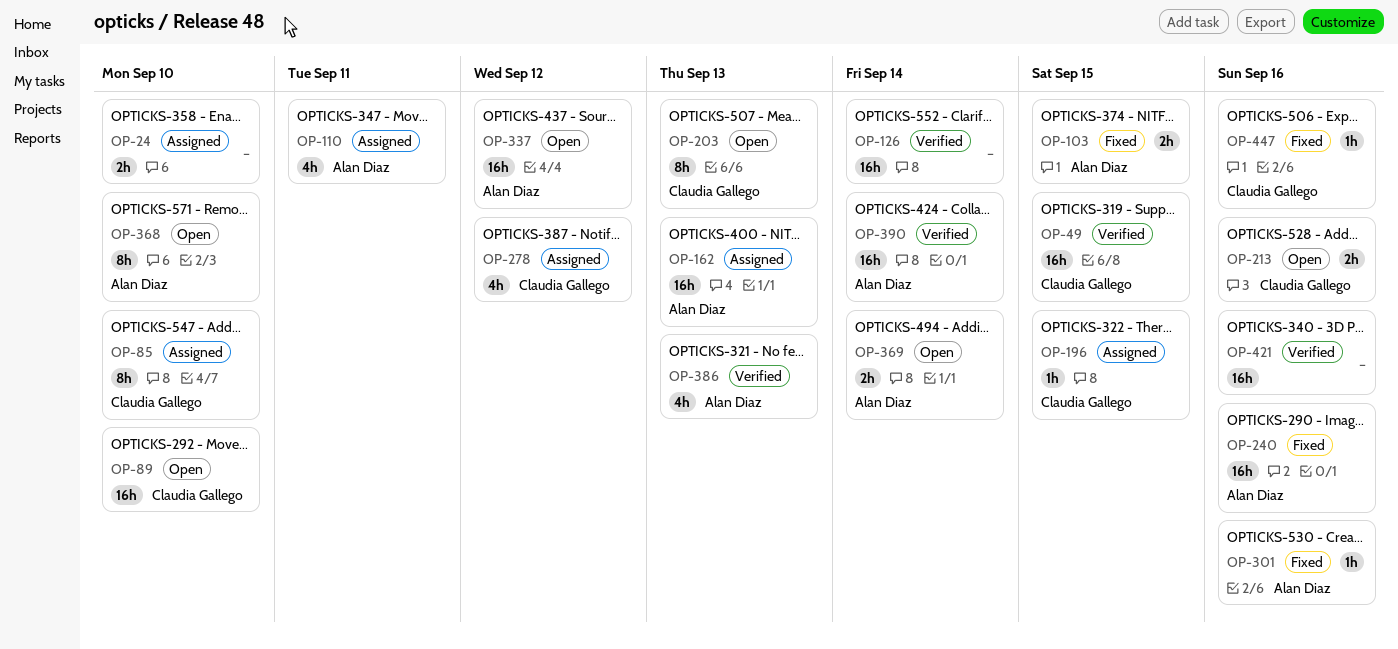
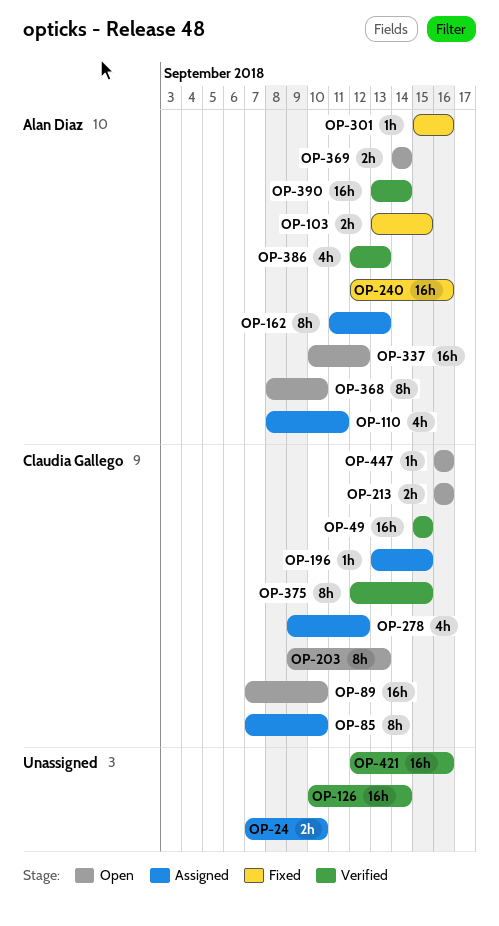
OP-162, estimate: 16h -> 8h
OP-375: none -> present
OP-447, status: Fixed -> Open

